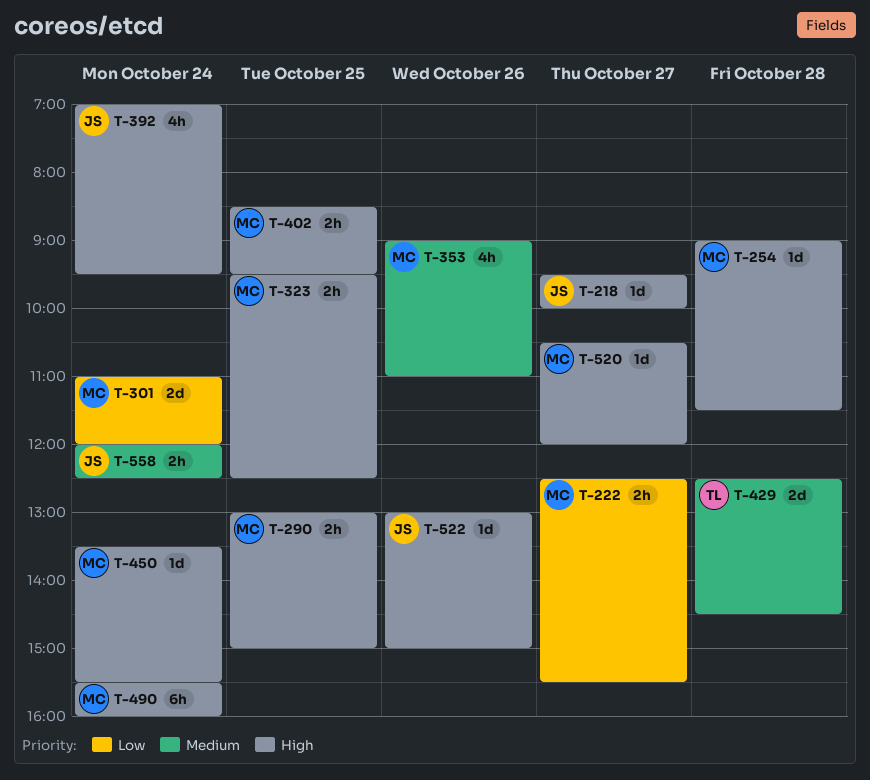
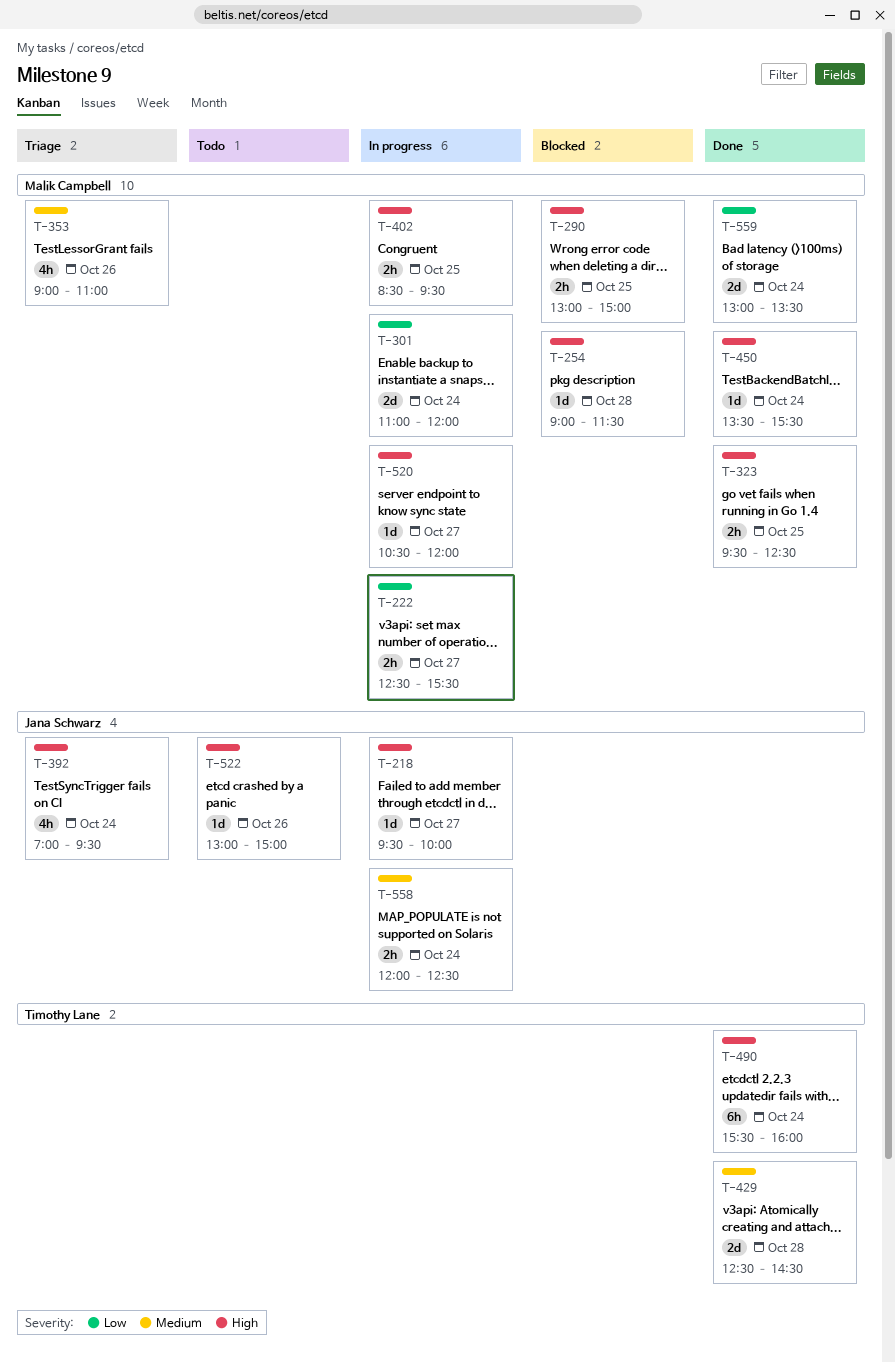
T-490, owner: Malik Campbell -> Timothy Lane
T-559: none -> present

